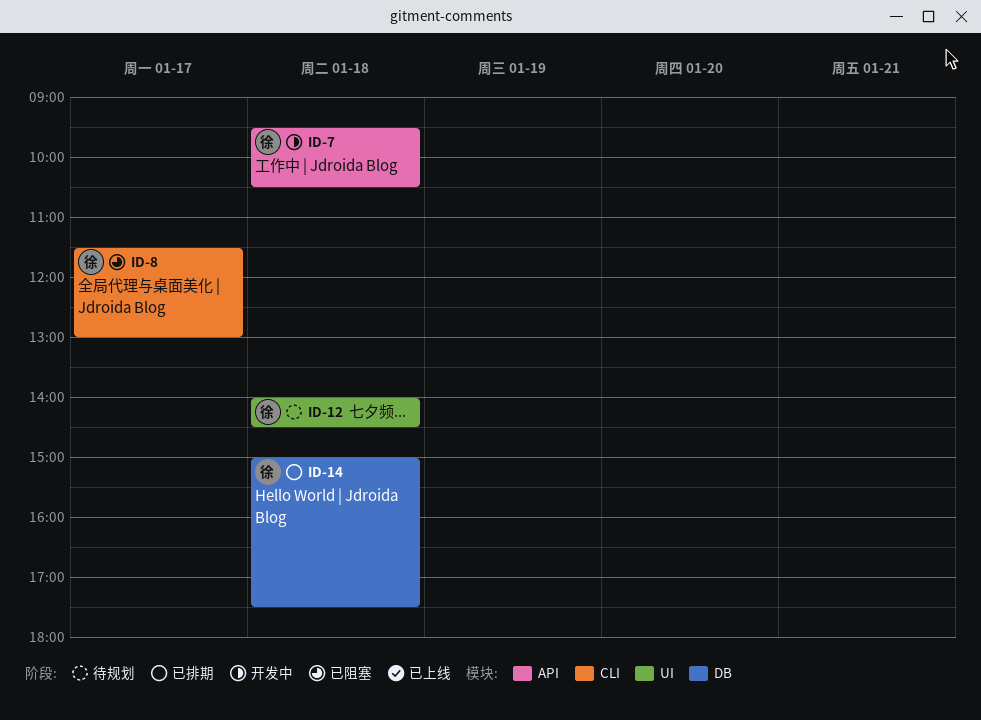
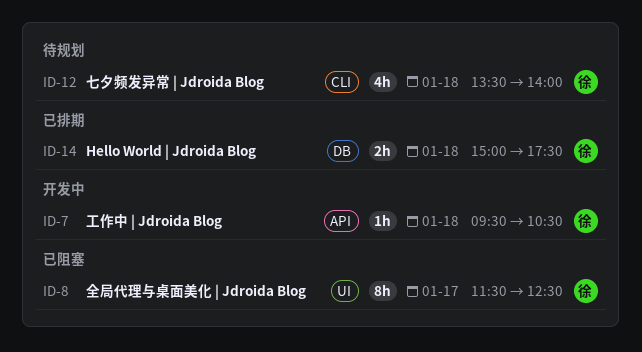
ID-8, label: CLI -> UI
ID-8, ends: 13:00 -> 12:30
ID-12, label: UI -> CLI
ID-12, begins: 14:00 -> 13:30
ID-12, ends: 14:30 -> 14:00

